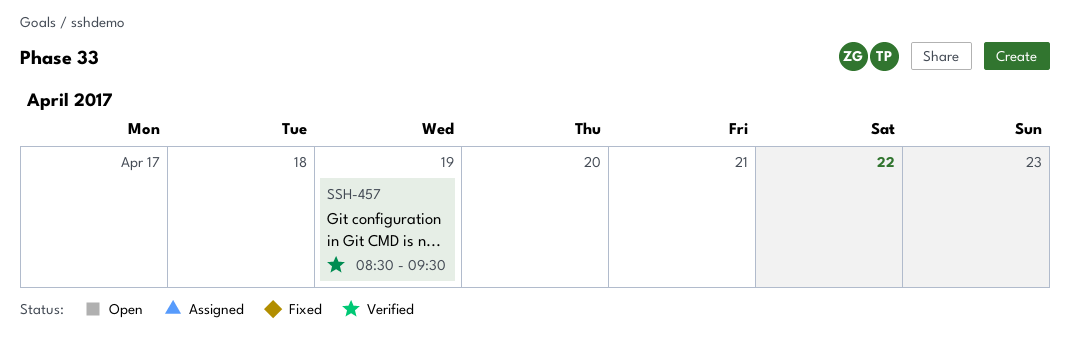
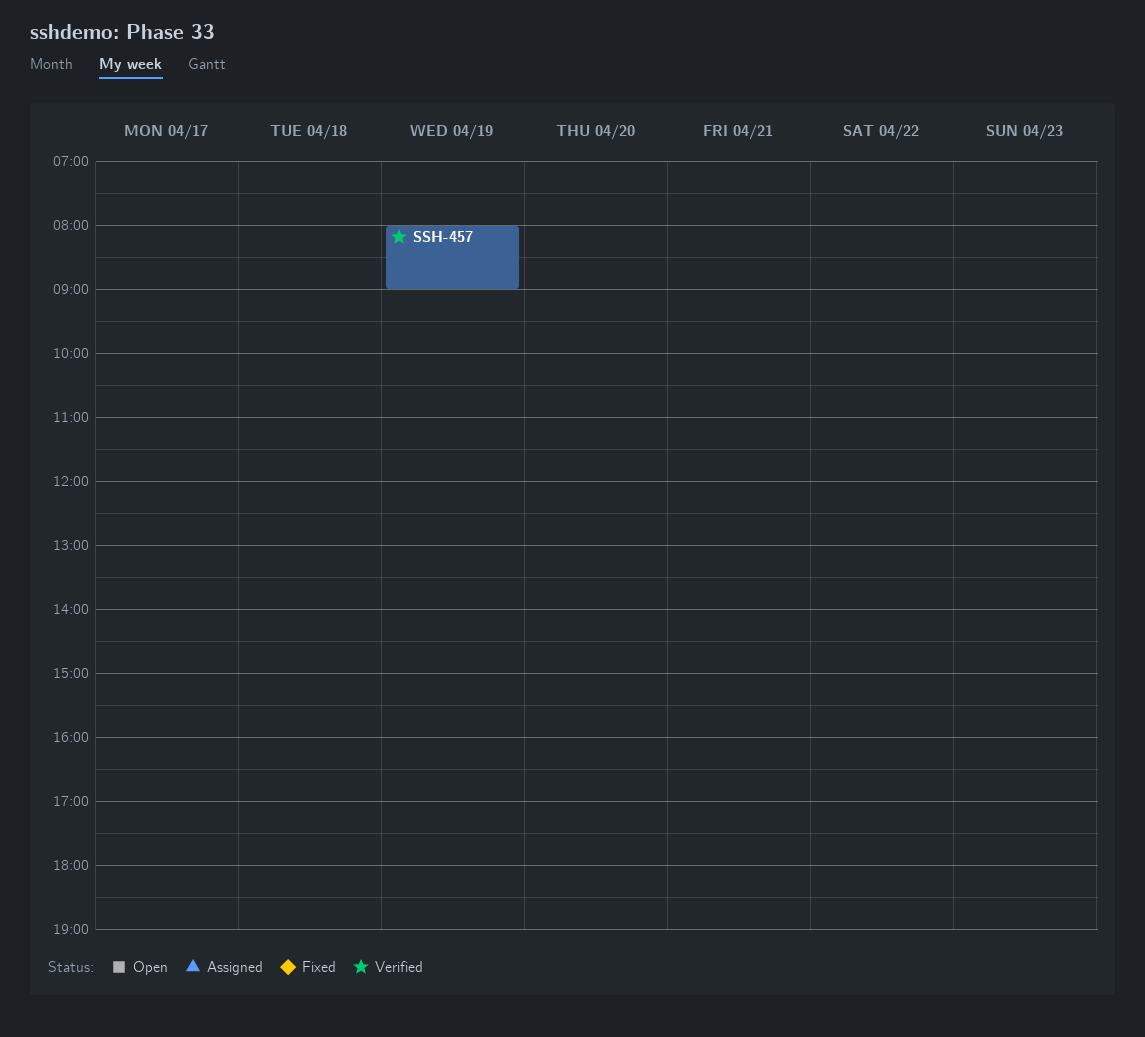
SSH-457, begins: 08:30 -> 08:00
SSH-457, ends: 09:30 -> 09:00

